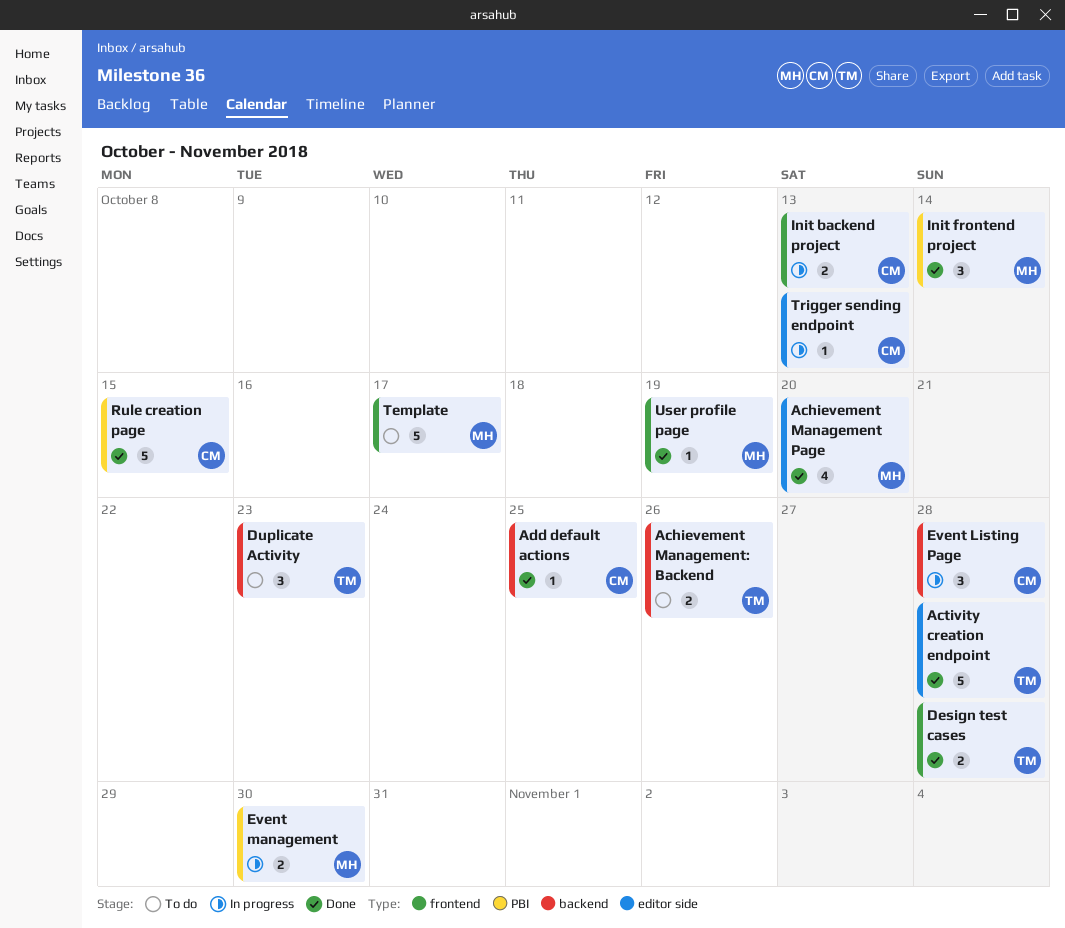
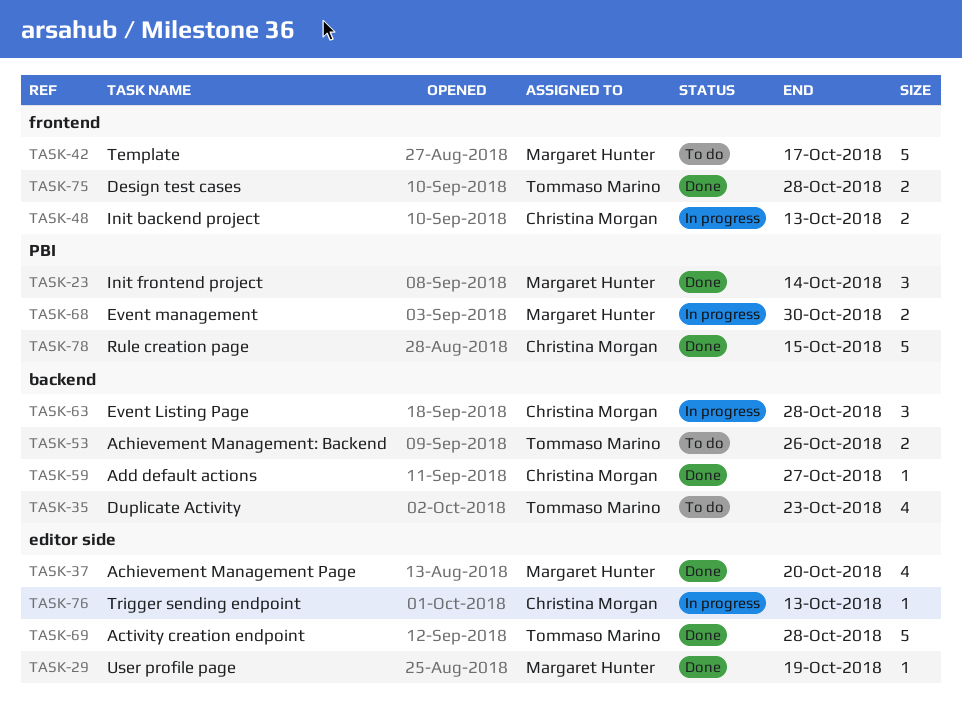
Add default actions, due: Oct 25 -> Oct 27
Duplicate Activity, estimate: 3 -> 4
User profile page, label: frontend -> editor side

